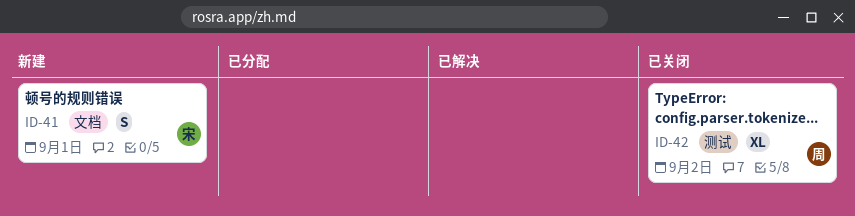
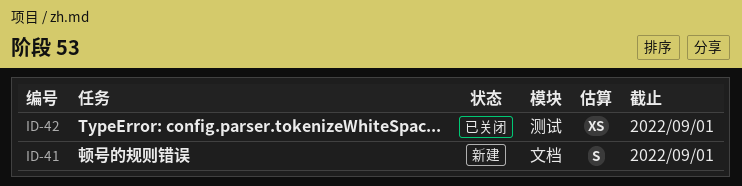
ID-42, estimate: XL -> XS
ID-42, due: Sep 2 -> Sep 1

